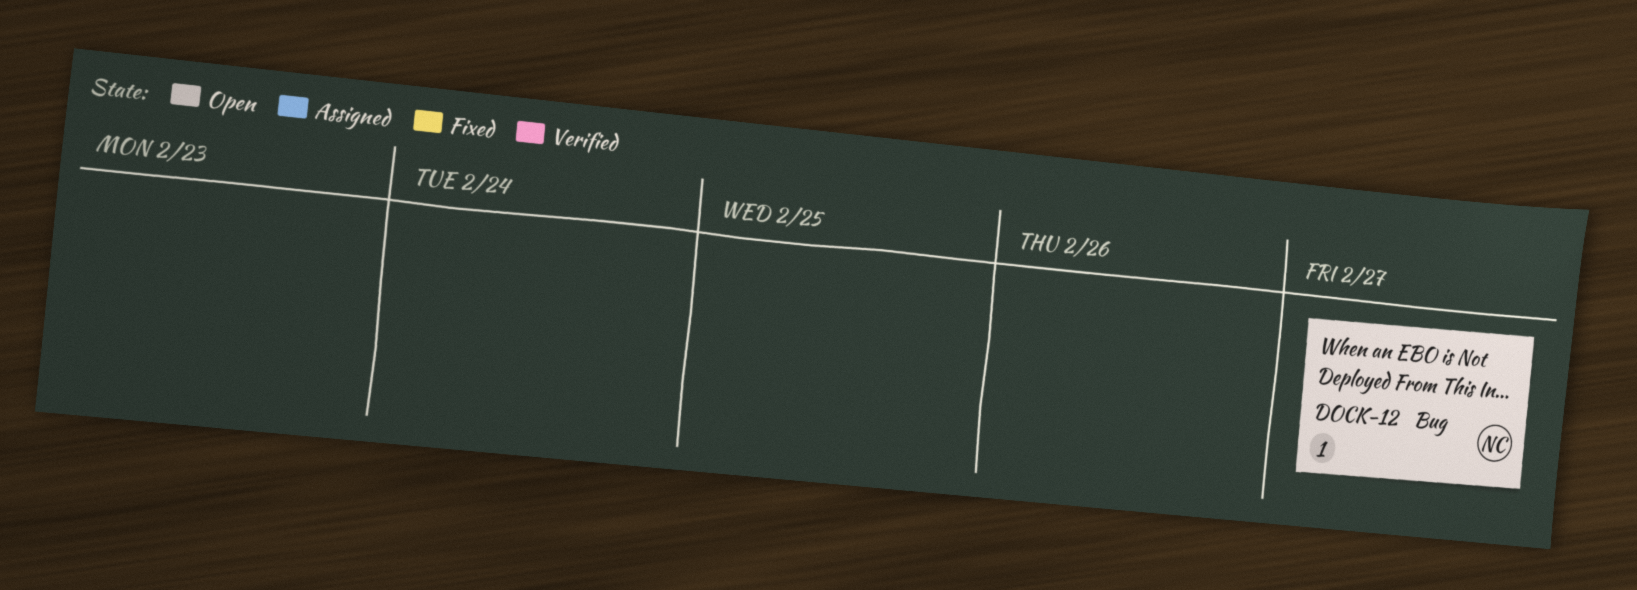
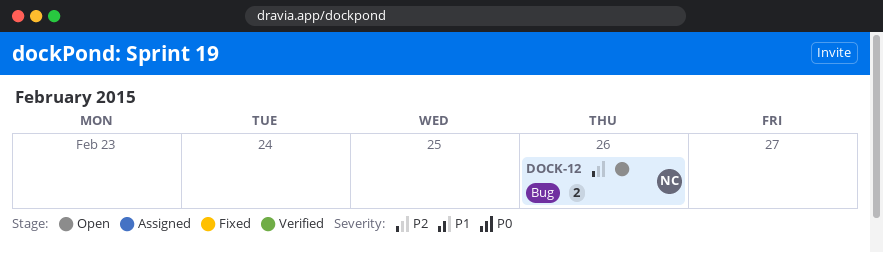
DOCK-12, estimate: 1 -> 2
DOCK-12, due: Feb 27 -> Feb 26

